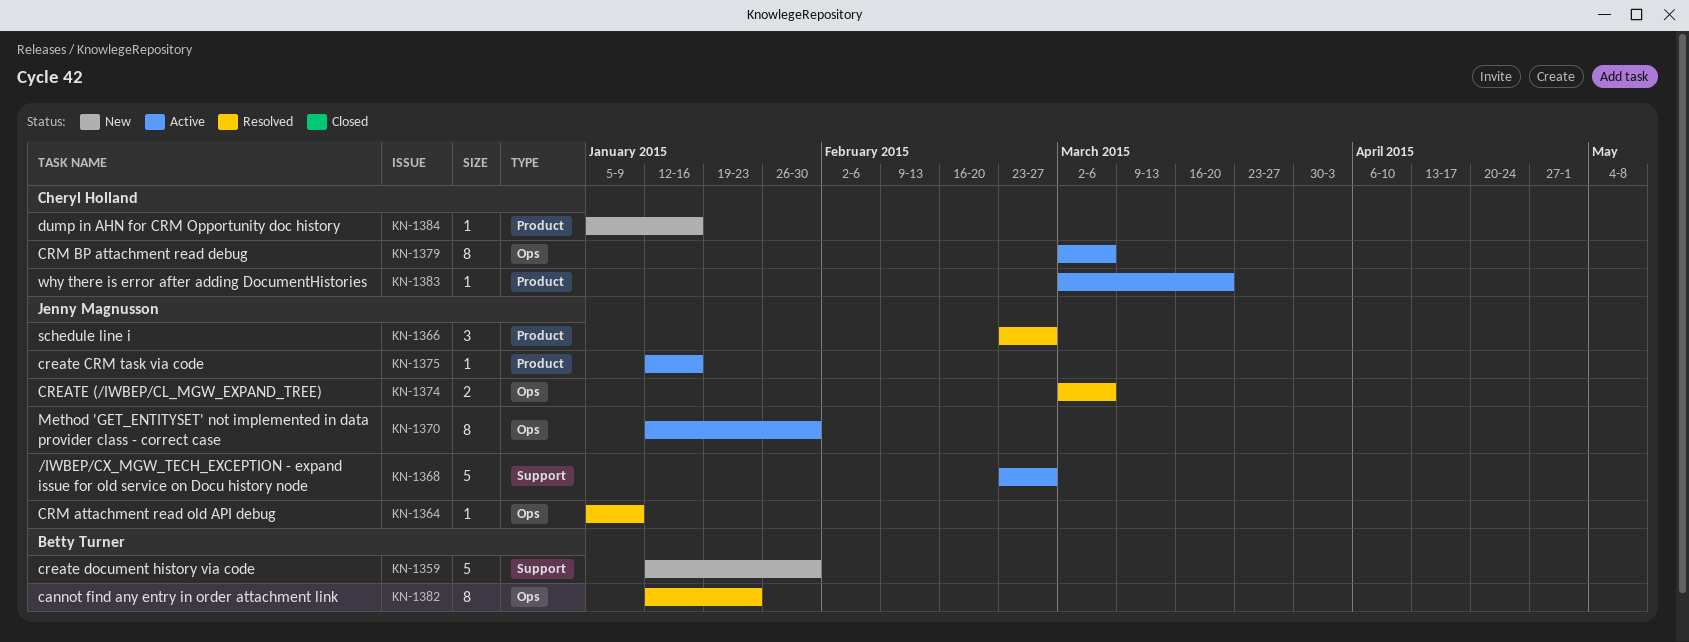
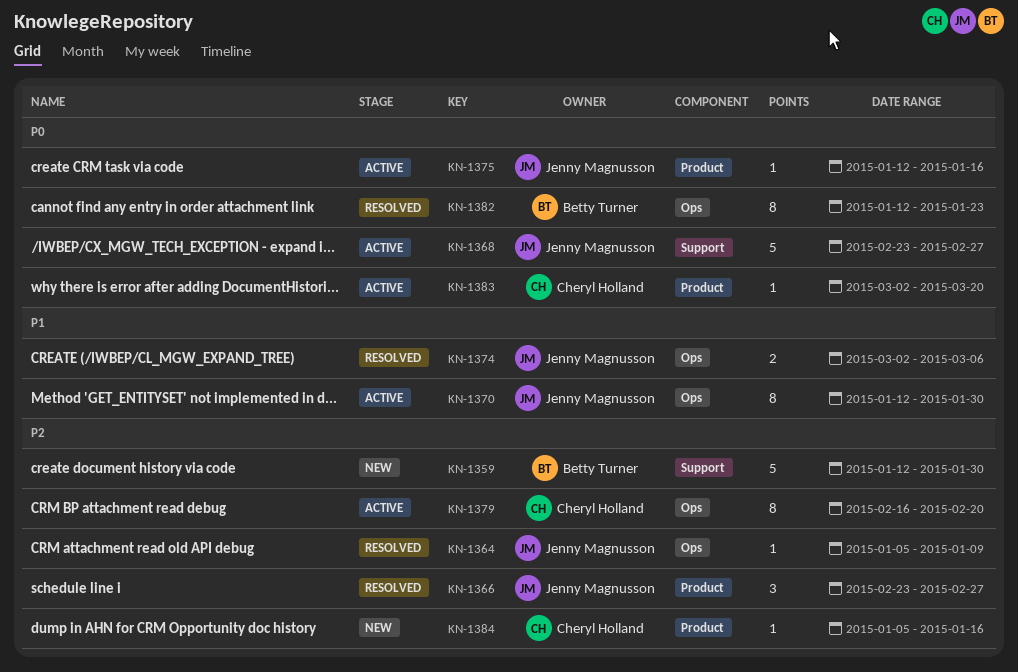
KN-1379, start: Mar 2 -> Feb 16
KN-1379, due: Mar 6 -> Feb 20

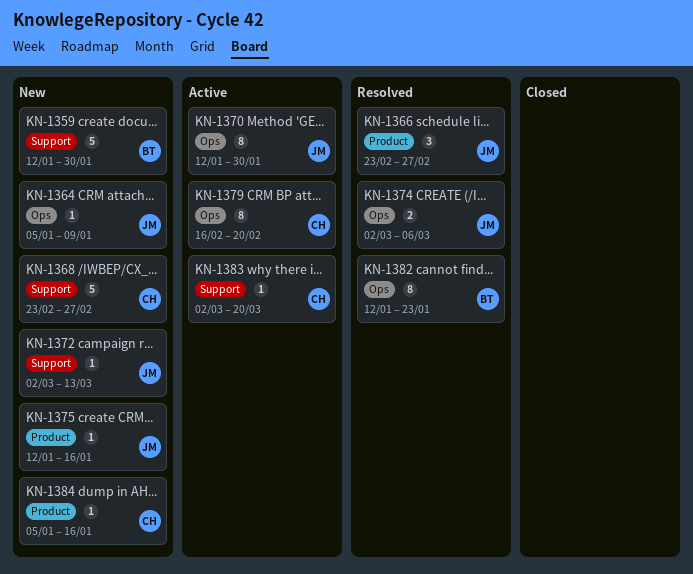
KN-1364, status: Resolved -> New
KN-1368, status: Active -> New
KN-1368, owner: Jenny Magnusson -> Cheryl Holland
KN-1372: none -> present
KN-1375, status: Active -> New
KN-1383, label: Product -> Support

